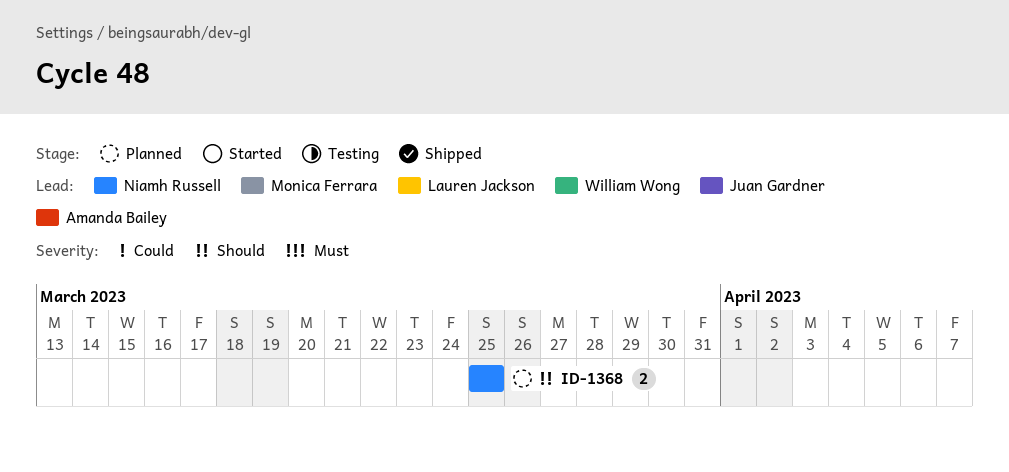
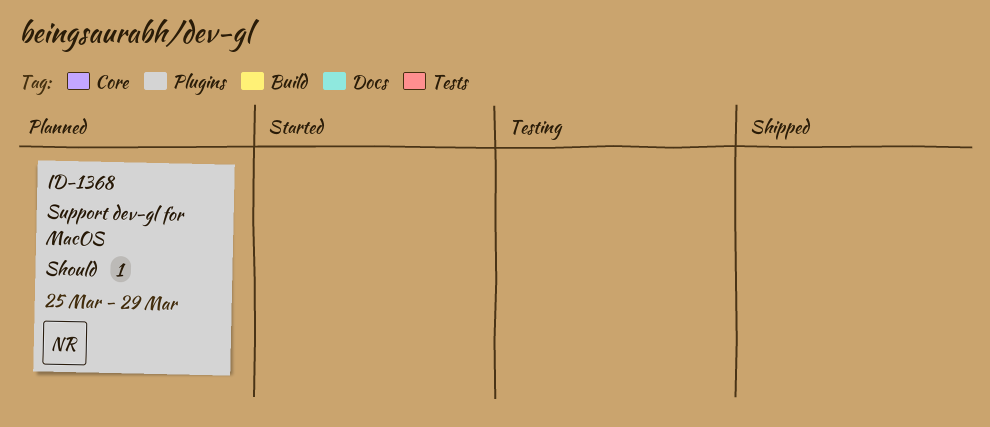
ID-1368, estimate: 2 -> 1
ID-1368, due: Mar 25 -> Mar 29

